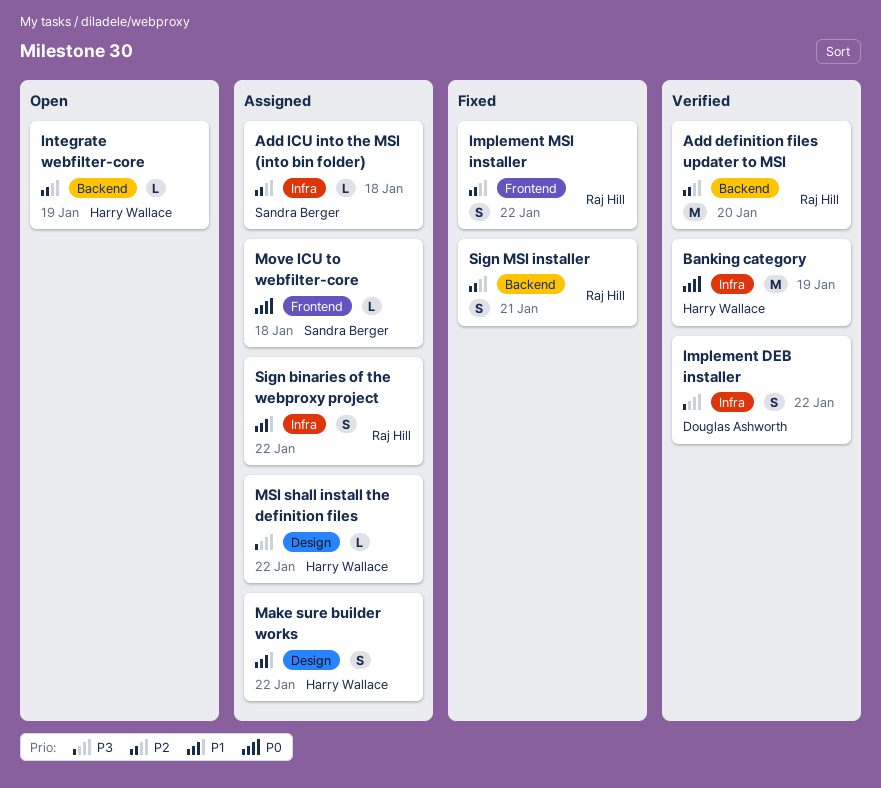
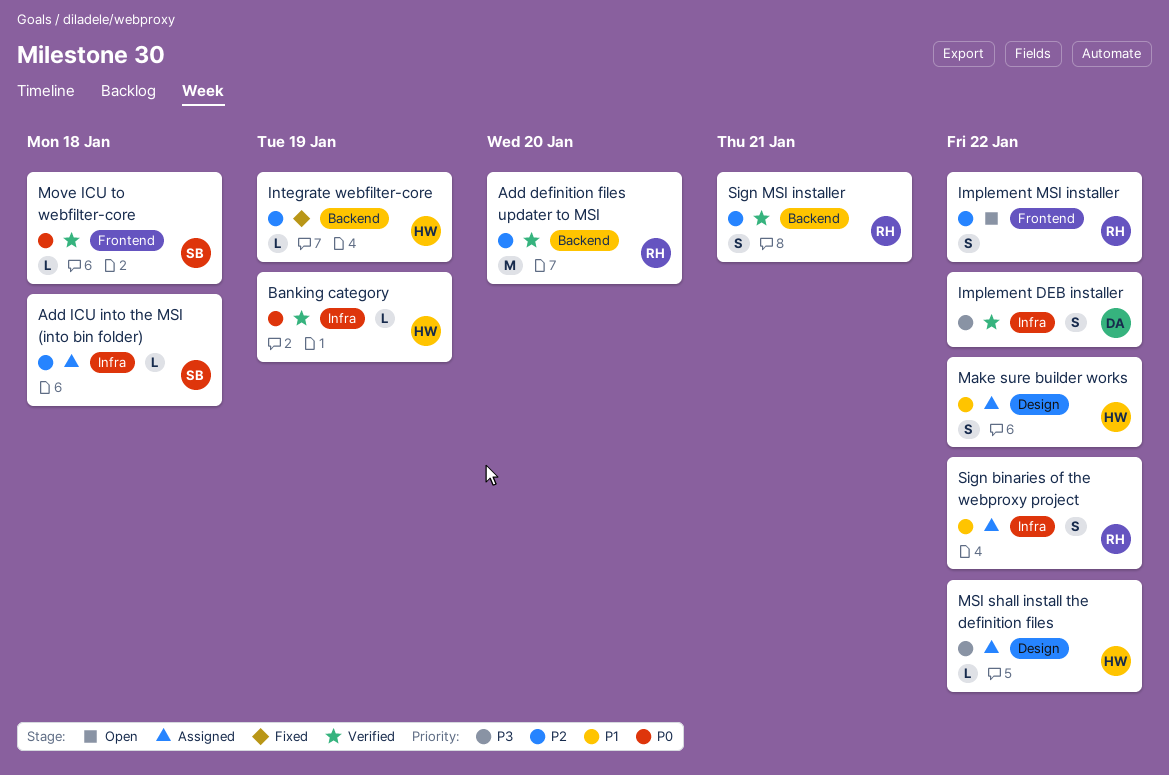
Banking category, estimate: M -> L
Implement MSI installer, status: Fixed -> Open
Integrate webfilter-core, status: Open -> Fixed
Move ICU to webfilter-core, status: Assigned -> Verified
Sign MSI installer, status: Fixed -> Verified

